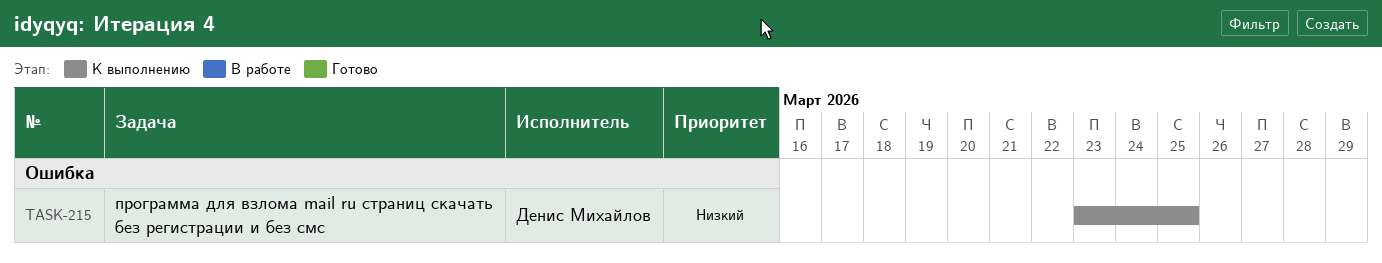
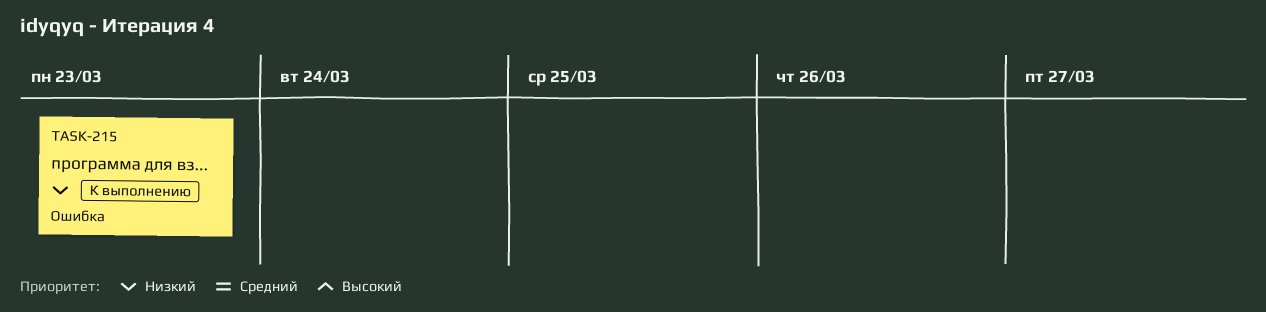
TASK-215, due: Mar 25 -> Mar 23

